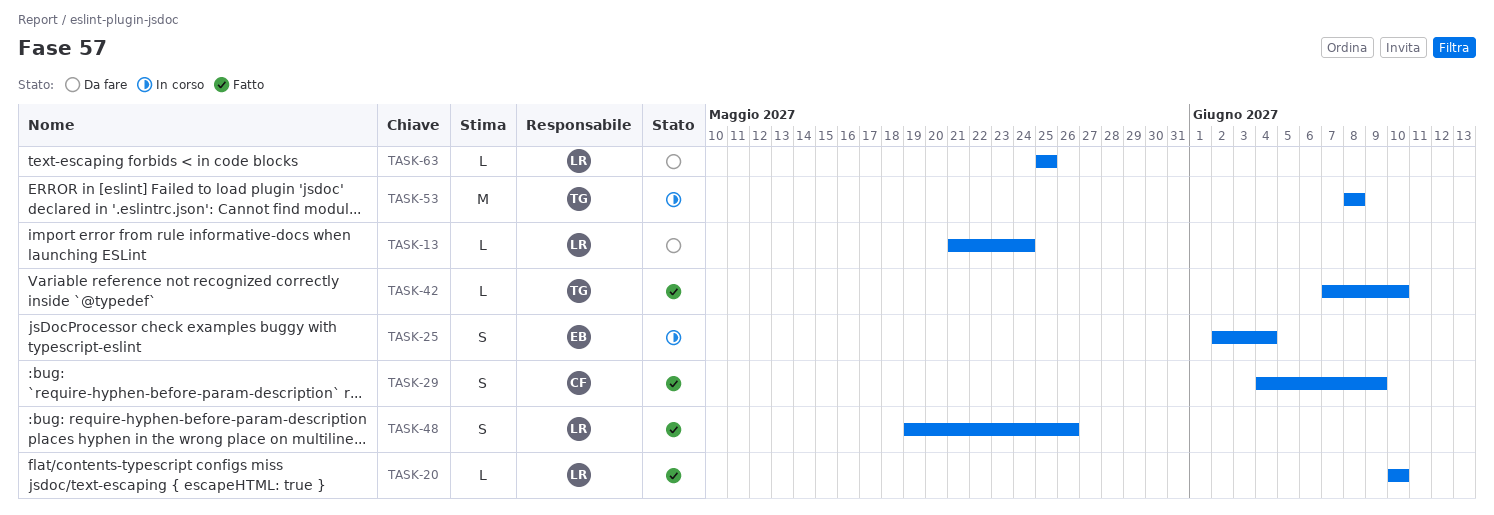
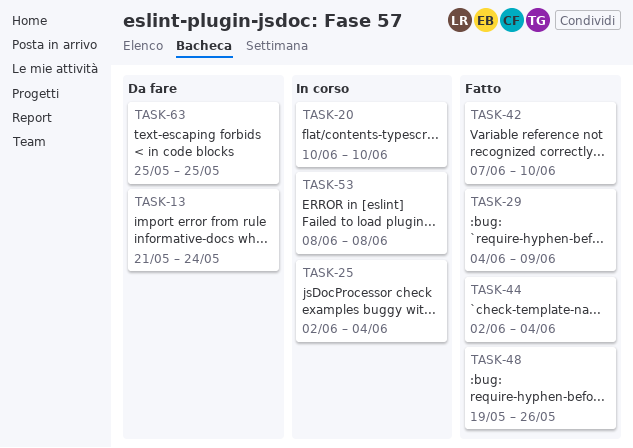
TASK-20, status: Fatto -> In corso
TASK-44: none -> present

